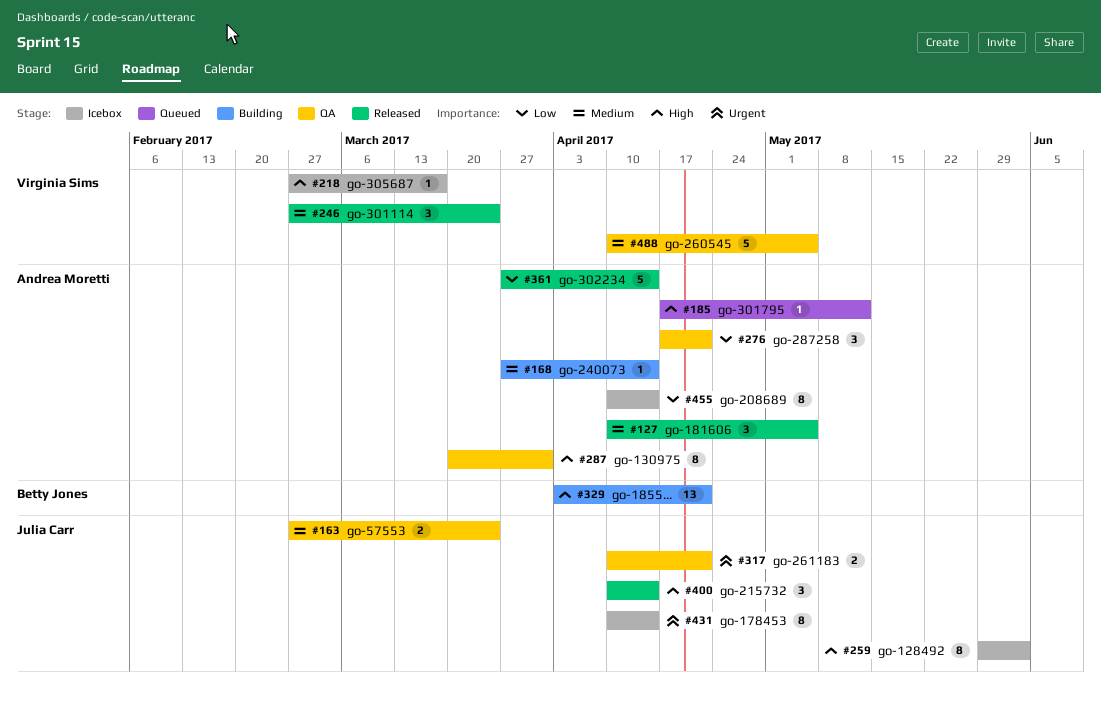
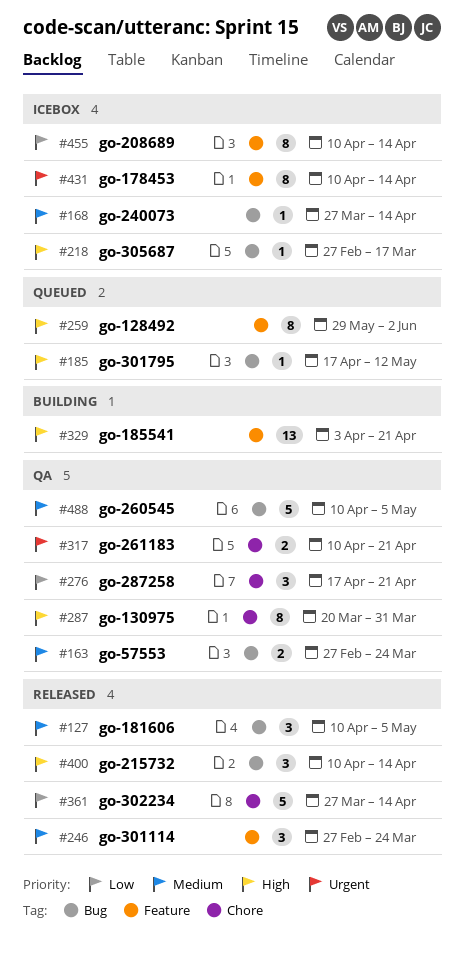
#168, status: Building -> Icebox
#259, status: Icebox -> Queued

